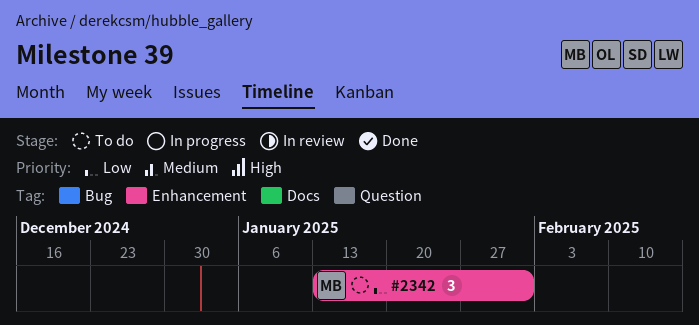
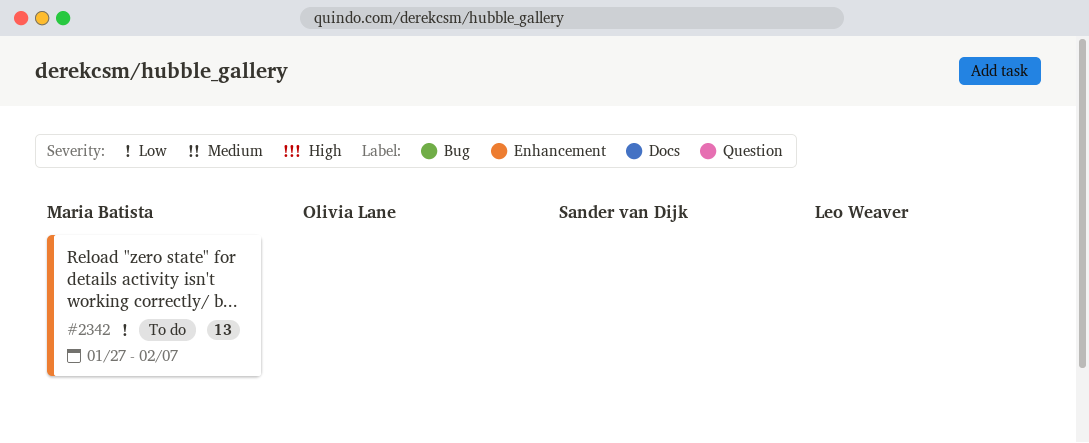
#2342, estimate: 3 -> 13
#2342, start: Jan 13 -> Jan 27
#2342, due: Jan 31 -> Feb 7

